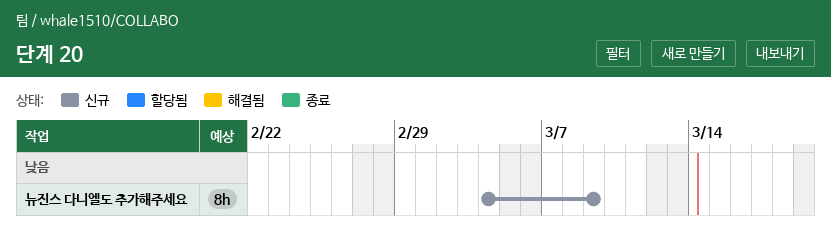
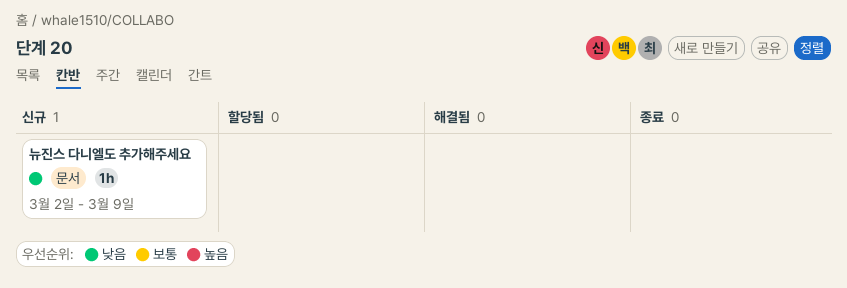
뉴진스 다니엘도 추가해주세요, estimate: 8h -> 1h
뉴진스 다니엘도 추가해주세요, start: Mar 4 -> Mar 2

